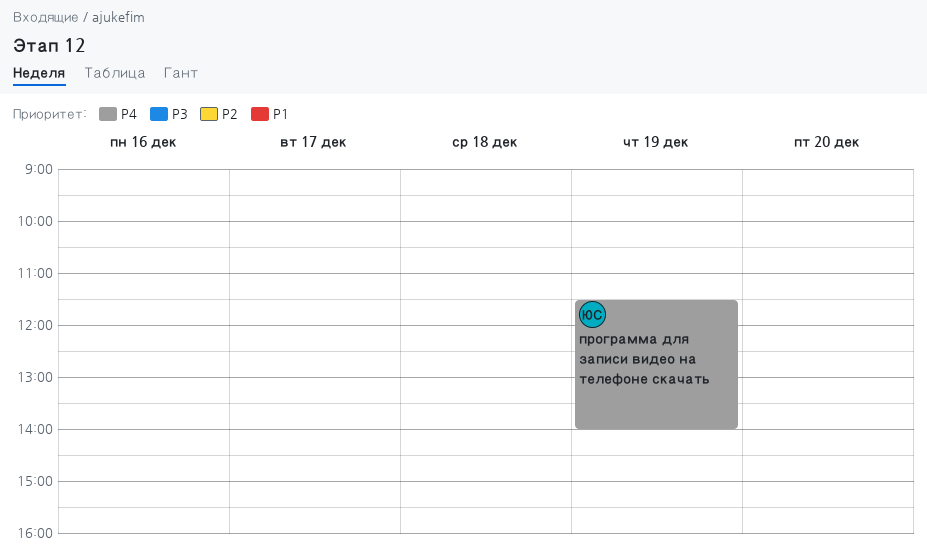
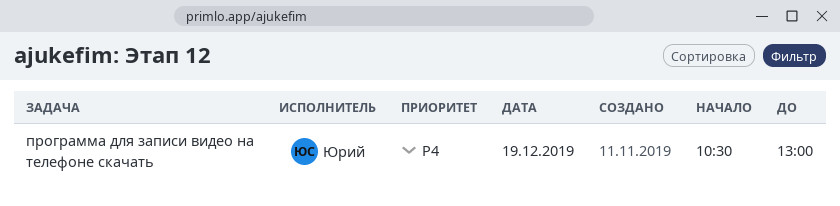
программа для записи видео на телефоне скачать, begins: 11:30 -> 10:30
программа для записи видео на телефоне скачать, ends: 14:00 -> 13:00

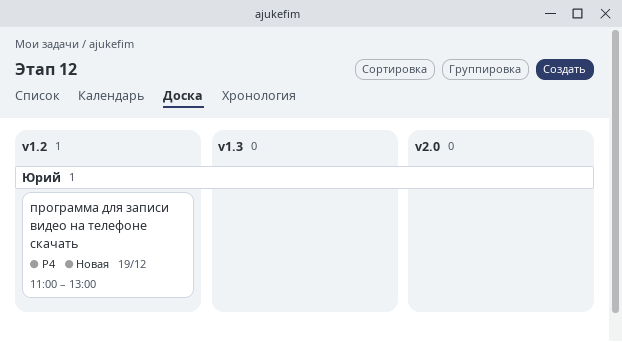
программа для записи видео на телефоне скачать, begins: 10:30 -> 11:00

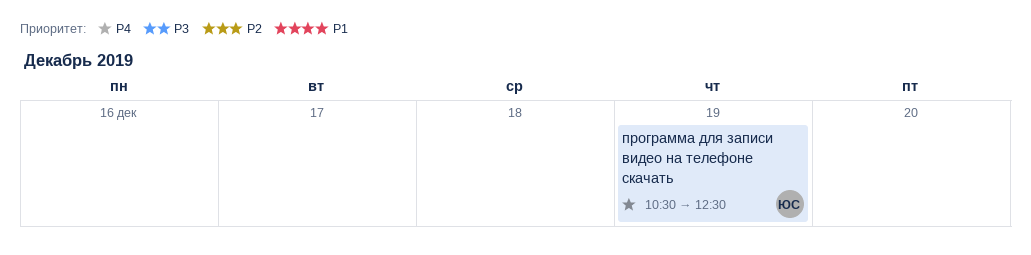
программа для записи видео на телефоне скачать, begins: 11:00 -> 10:30
программа для записи видео на телефоне скачать, ends: 13:00 -> 12:30

